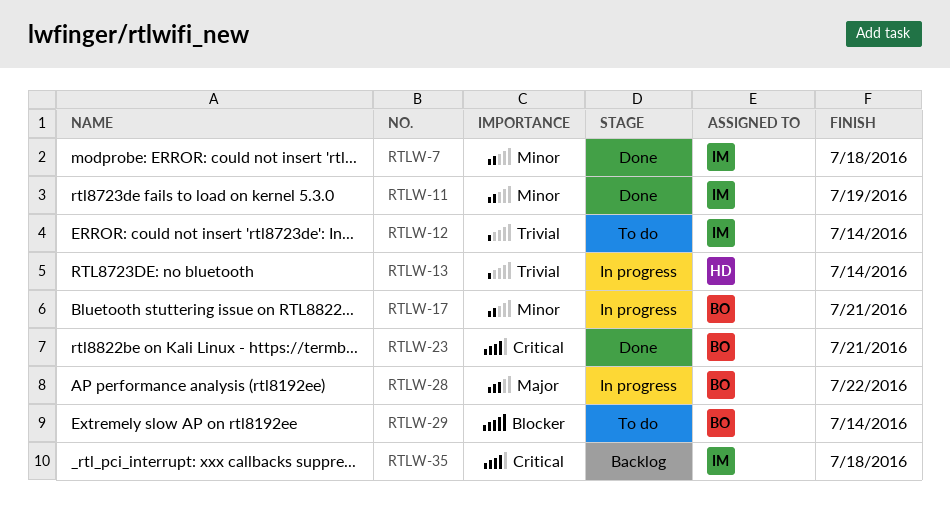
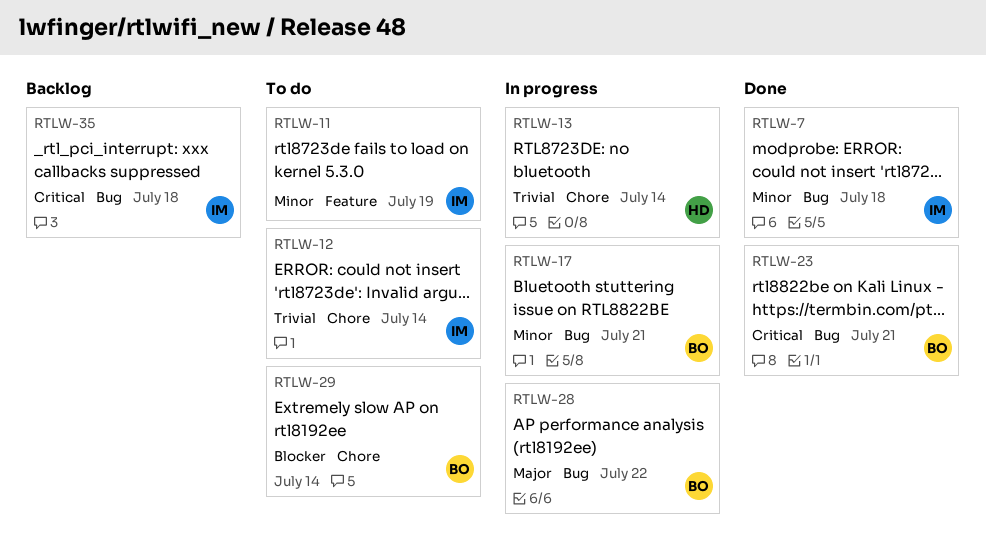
RTLW-11, status: Done -> To do

